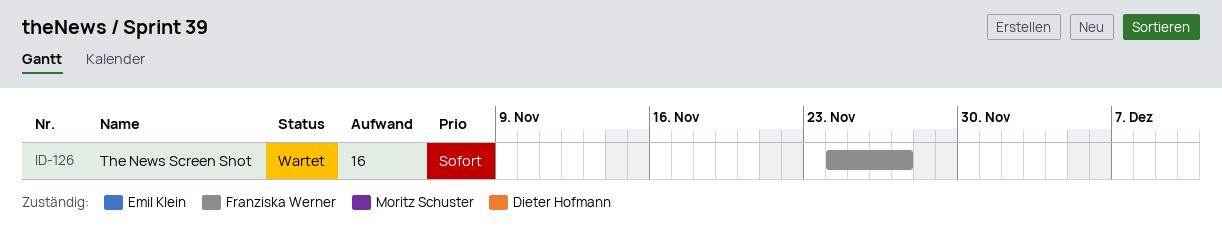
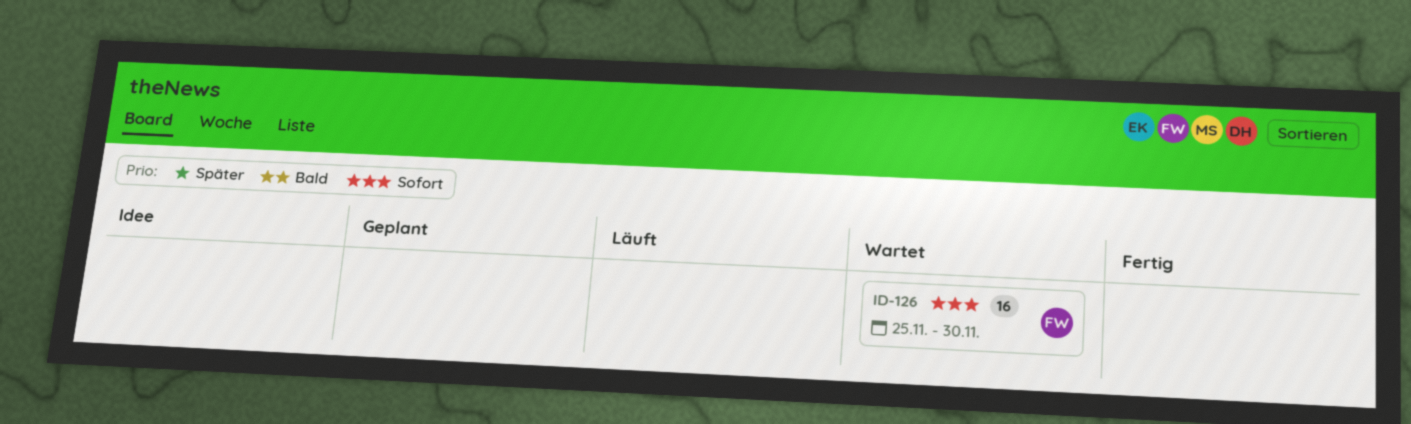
ID-126, start: Nov 24 -> Nov 25
ID-126, due: Nov 27 -> Nov 30

